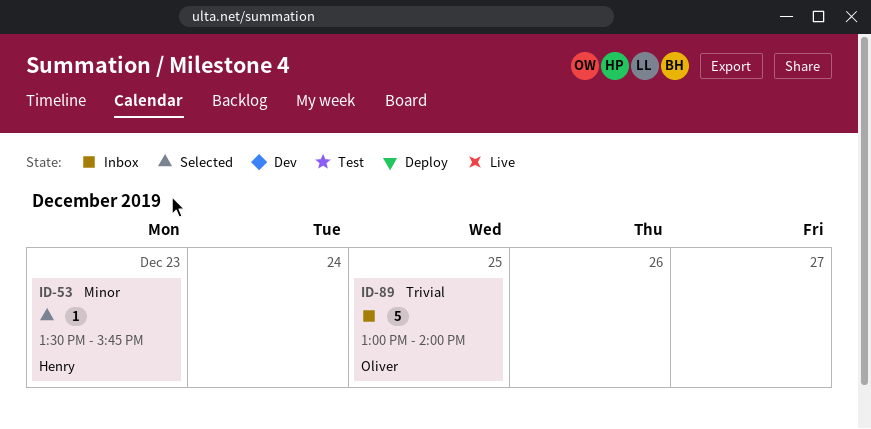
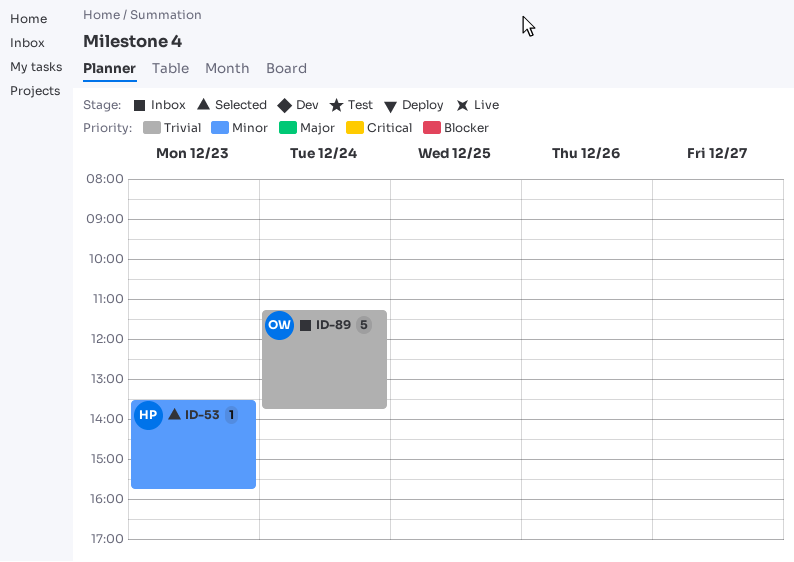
ID-89, day: Dec 25 -> Dec 24
ID-89, begins: 13:00 -> 11:15
ID-89, ends: 14:00 -> 13:45

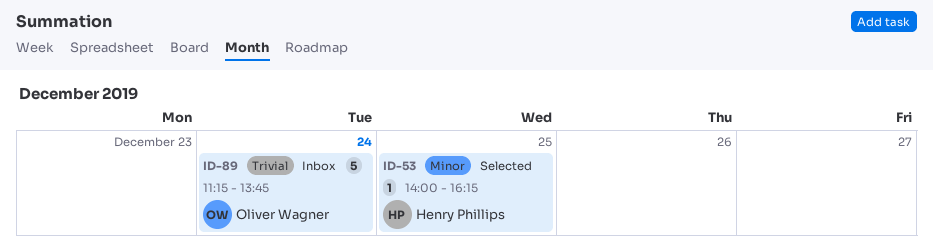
ID-53, day: Dec 23 -> Dec 25
ID-53, begins: 13:30 -> 14:00
ID-53, ends: 15:45 -> 16:15

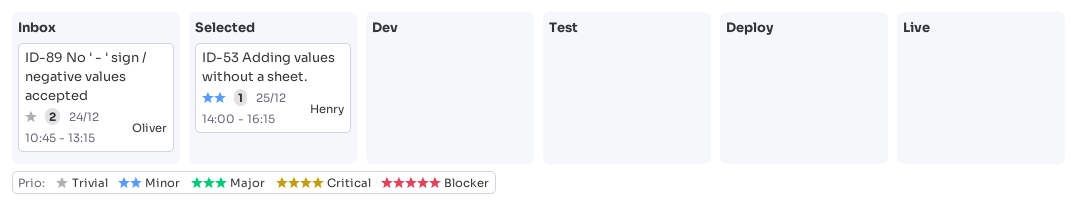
ID-89, estimate: 5 -> 2
ID-89, begins: 11:15 -> 10:45
ID-89, ends: 13:45 -> 13:15

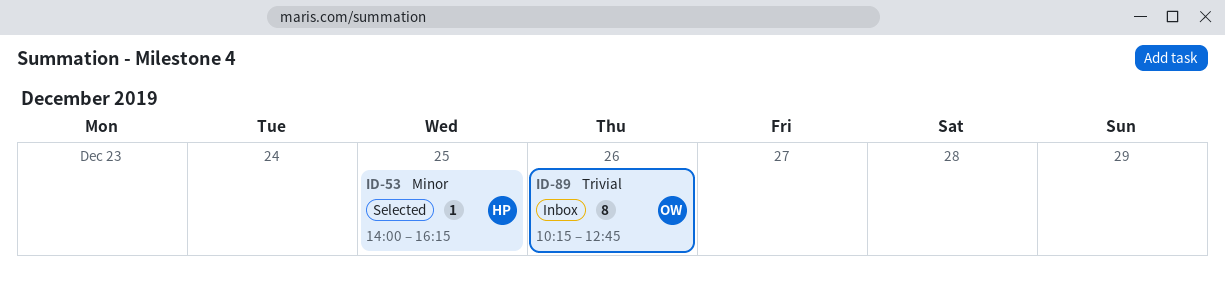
ID-89, estimate: 2 -> 8
ID-89, day: Dec 24 -> Dec 26
ID-89, begins: 10:45 -> 10:15
ID-89, ends: 13:15 -> 12:45

